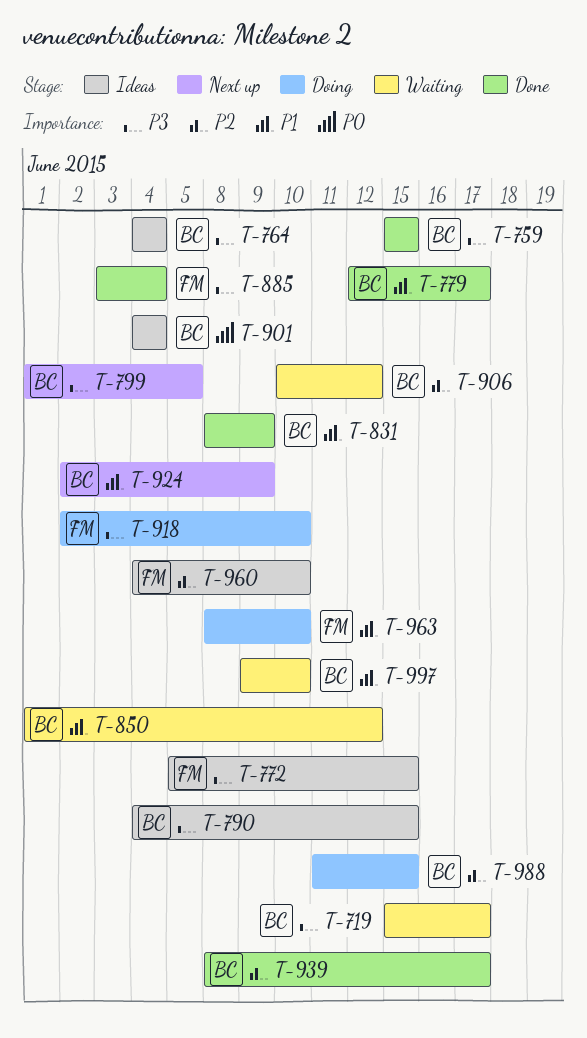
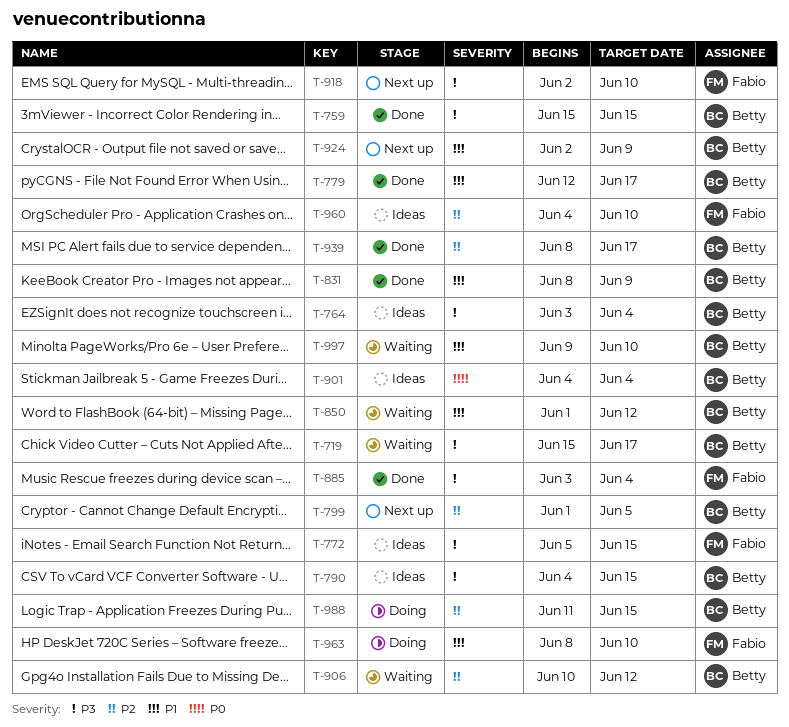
T-764, start: Jun 4 -> Jun 3
T-799, priority: P3 -> P2
T-918, status: Doing -> Next up

